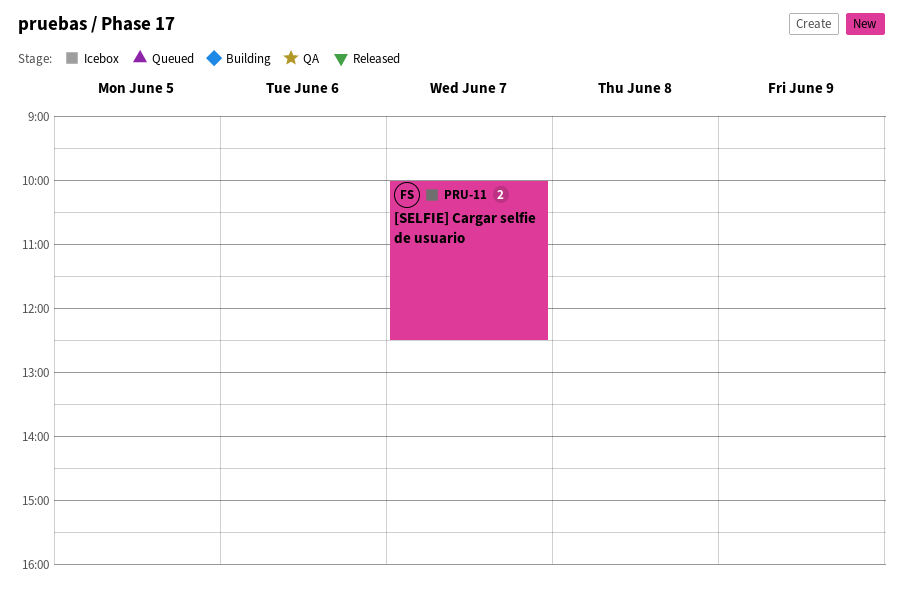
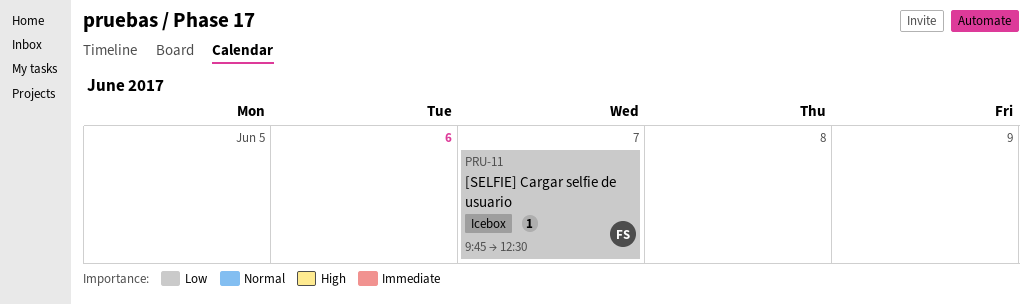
PRU-11, estimate: 2 -> 1
PRU-11, begins: 10:00 -> 09:45

